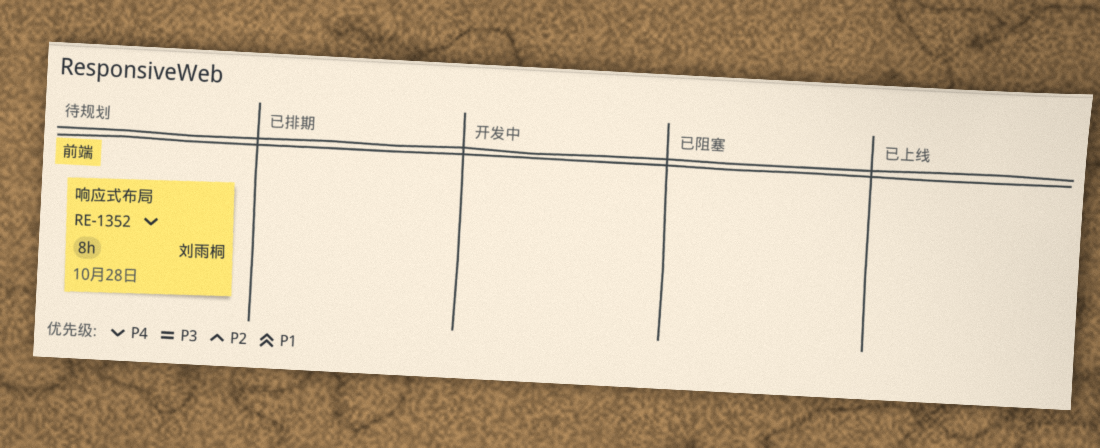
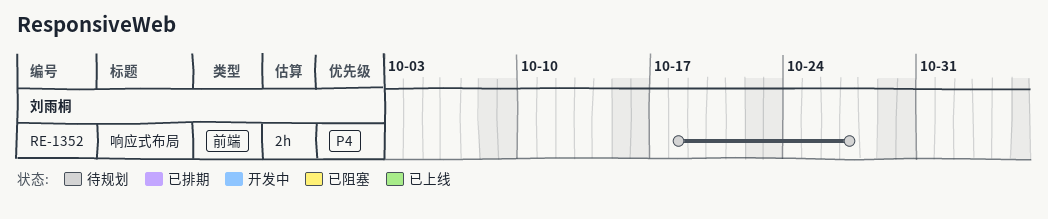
RE-1352, estimate: 8h -> 2h
RE-1352, due: Oct 28 -> Oct 27

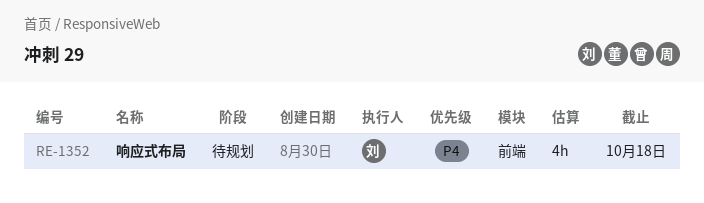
RE-1352, estimate: 2h -> 4h
RE-1352, due: Oct 27 -> Oct 18

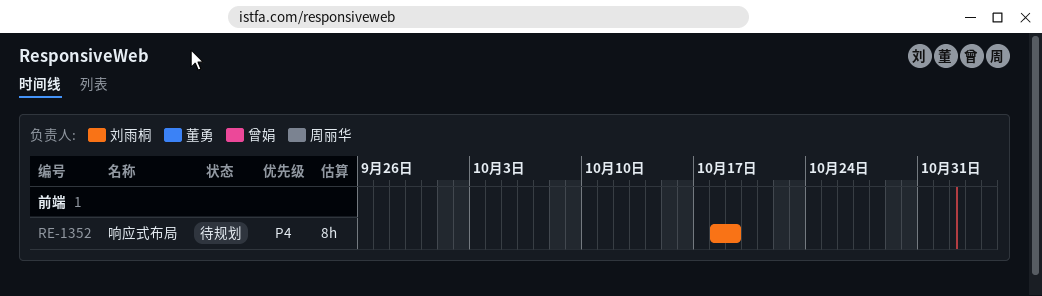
RE-1352, estimate: 4h -> 8h
RE-1352, due: Oct 18 -> Oct 19

